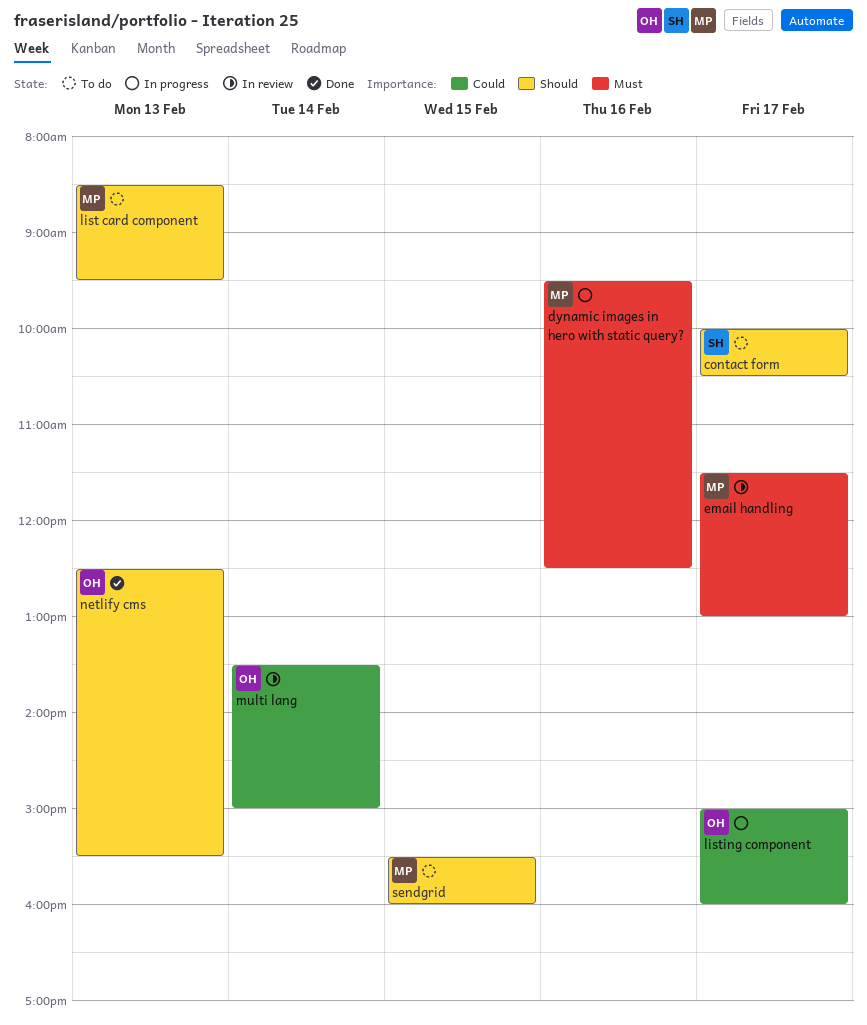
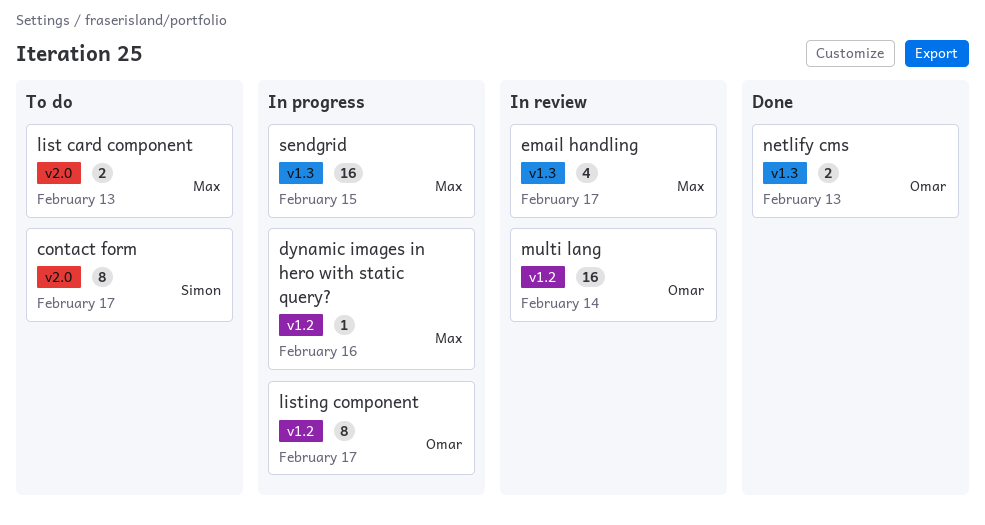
sendgrid, status: To do -> In progress

